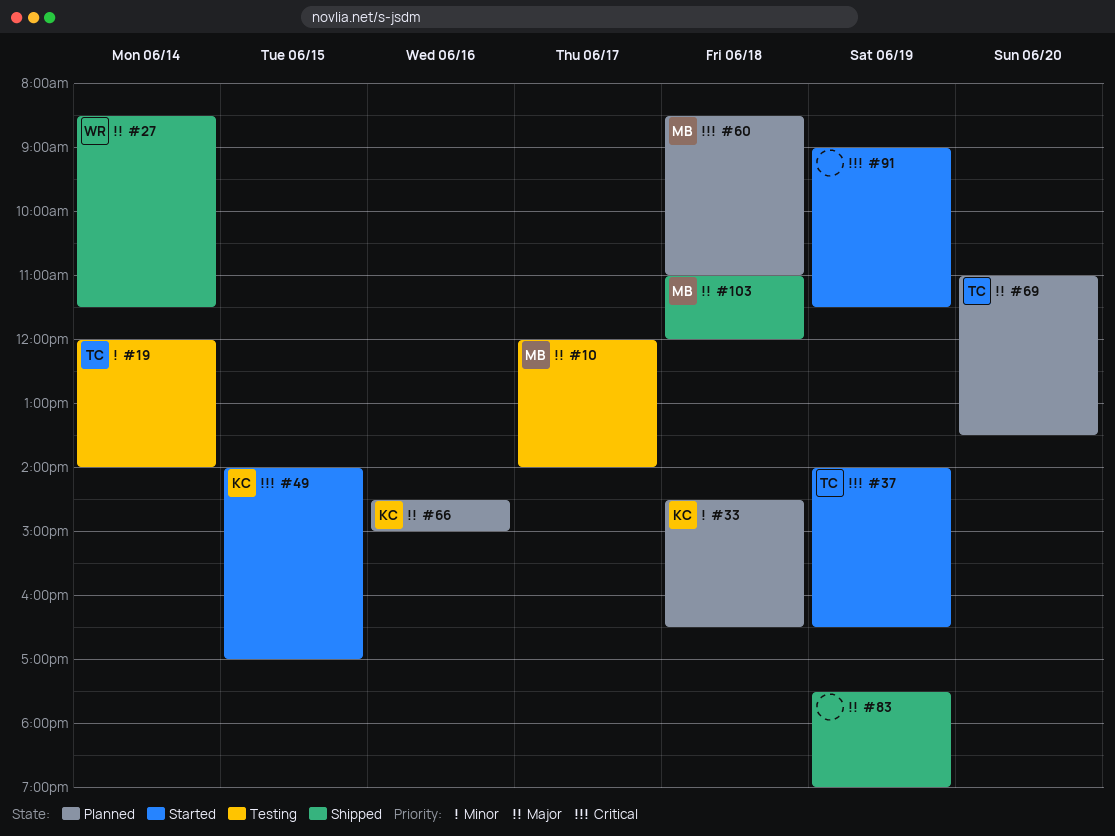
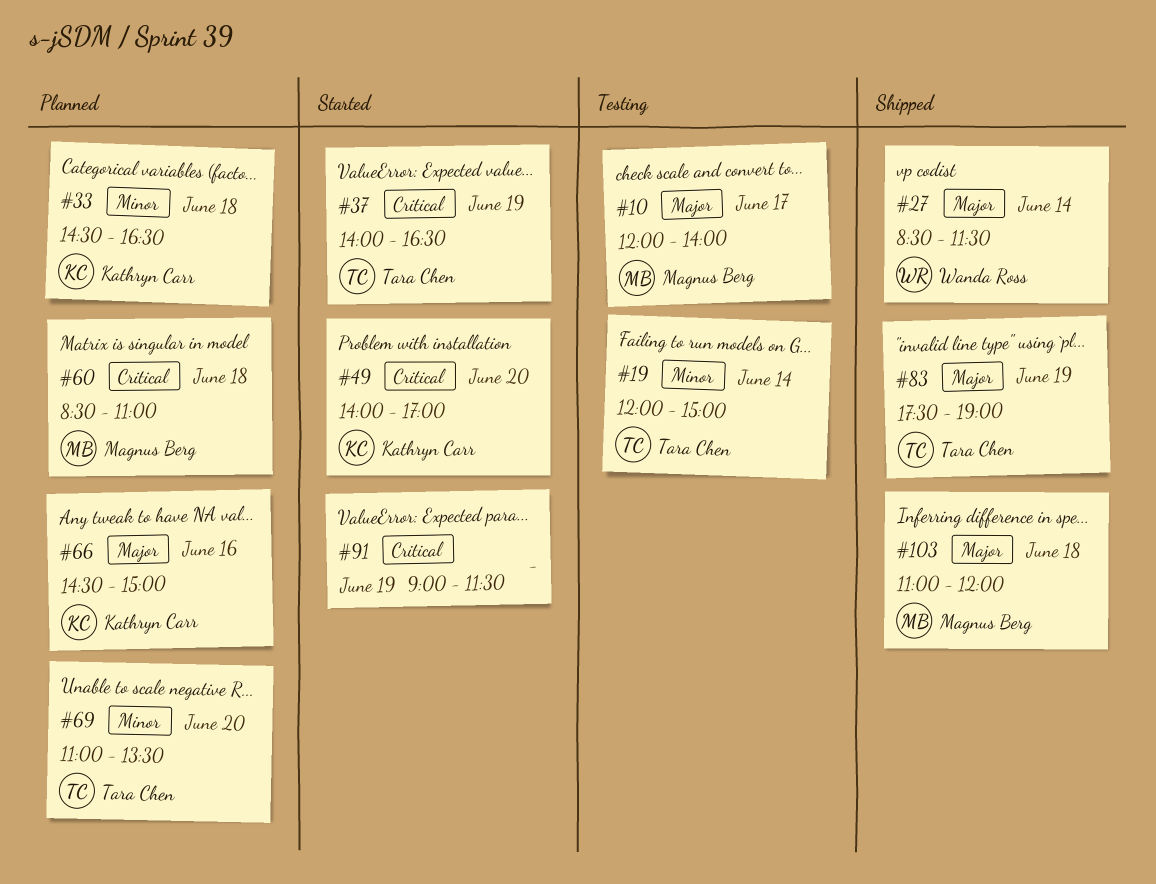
#19, ends: 14:00 -> 15:00
#49, day: Jun 15 -> Jun 20
#69, priority: Major -> Minor
#83, owner: none -> Tara Chen

